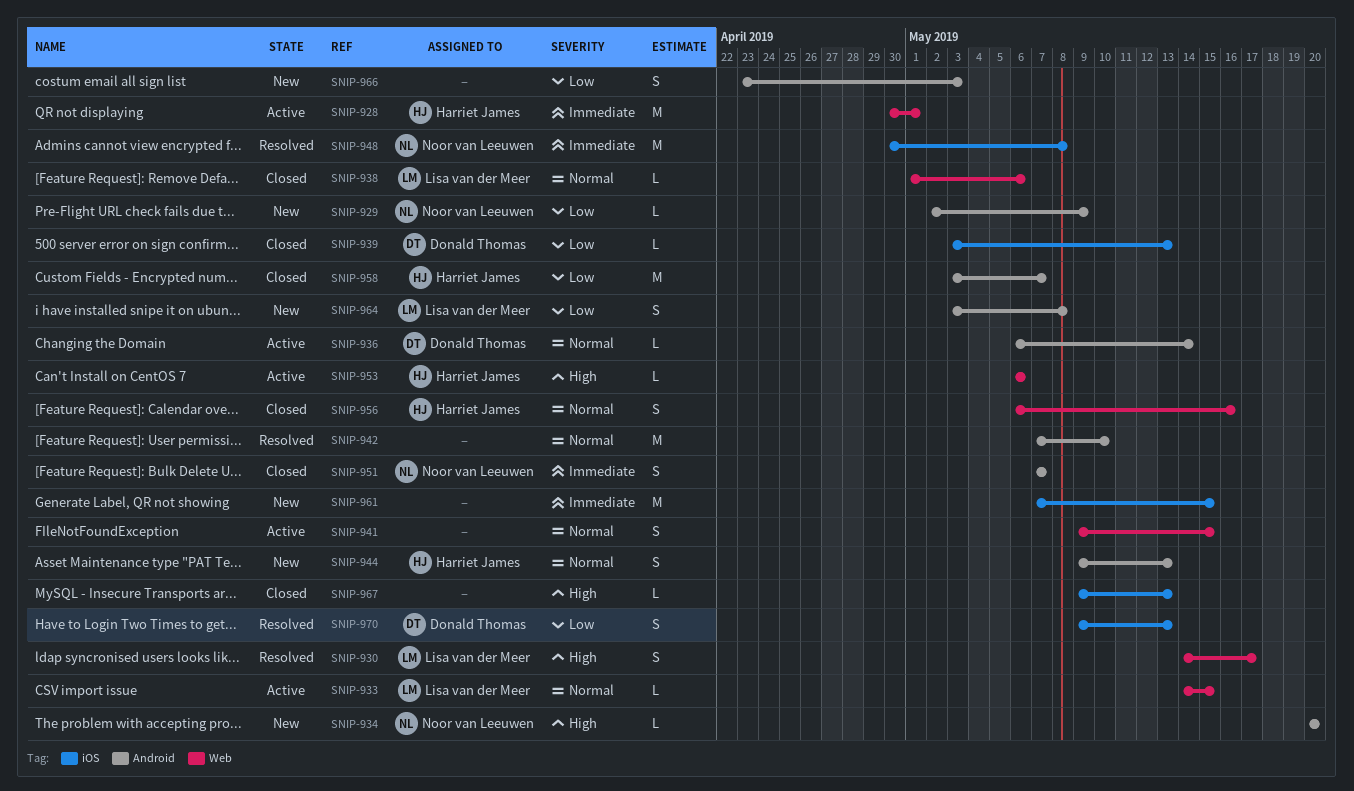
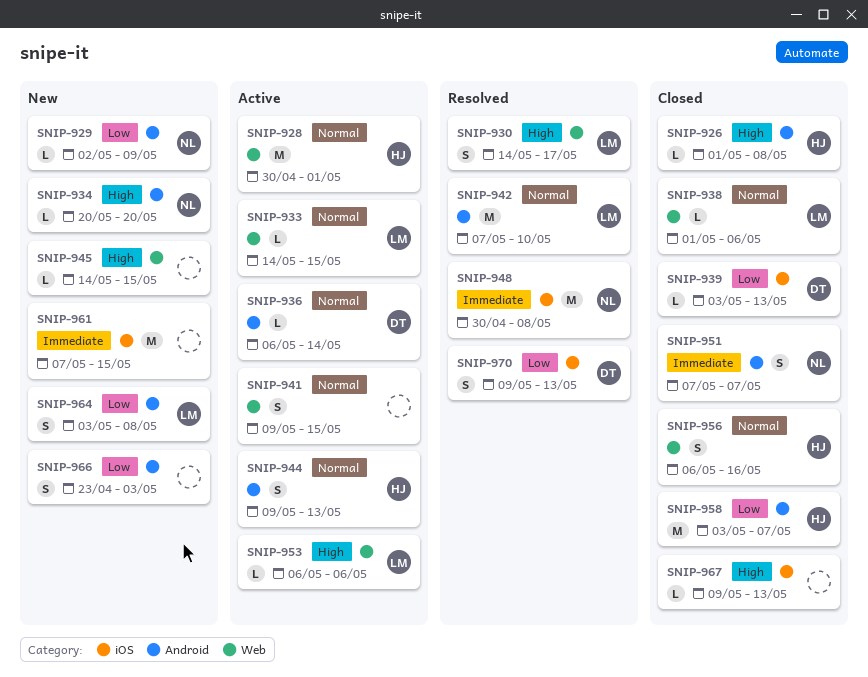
SNIP-926: none -> present
SNIP-928, priority: Immediate -> Normal
SNIP-942, owner: none -> Lisa van der Meer
SNIP-944, status: New -> Active
SNIP-945: none -> present
SNIP-953, owner: Harriet James -> Lisa van der Meer

